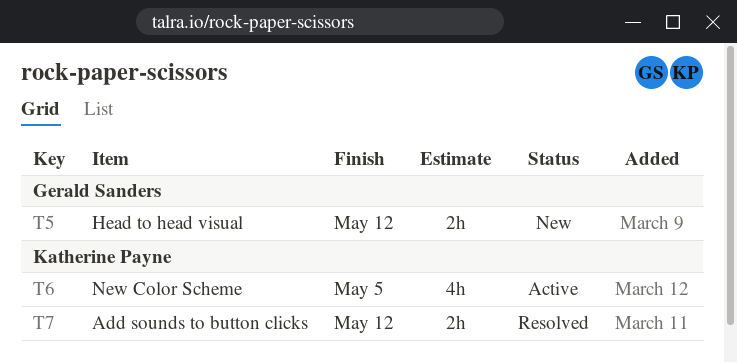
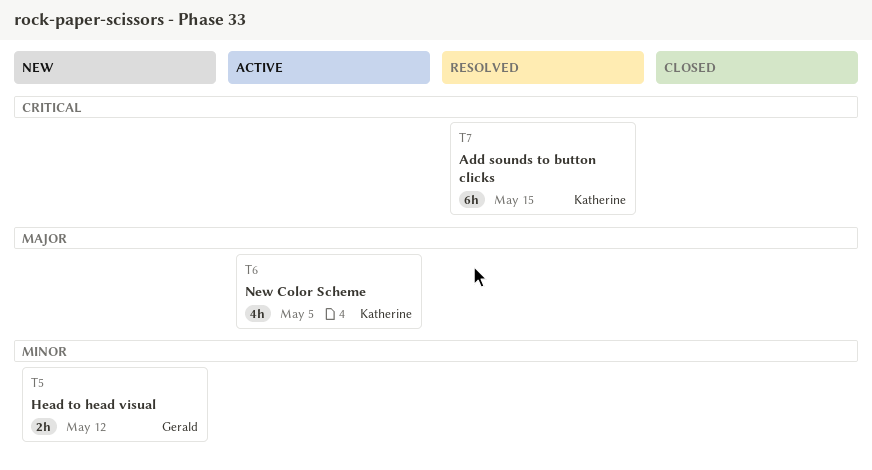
T7, estimate: 2h -> 6h
T7, due: May 12 -> May 15

